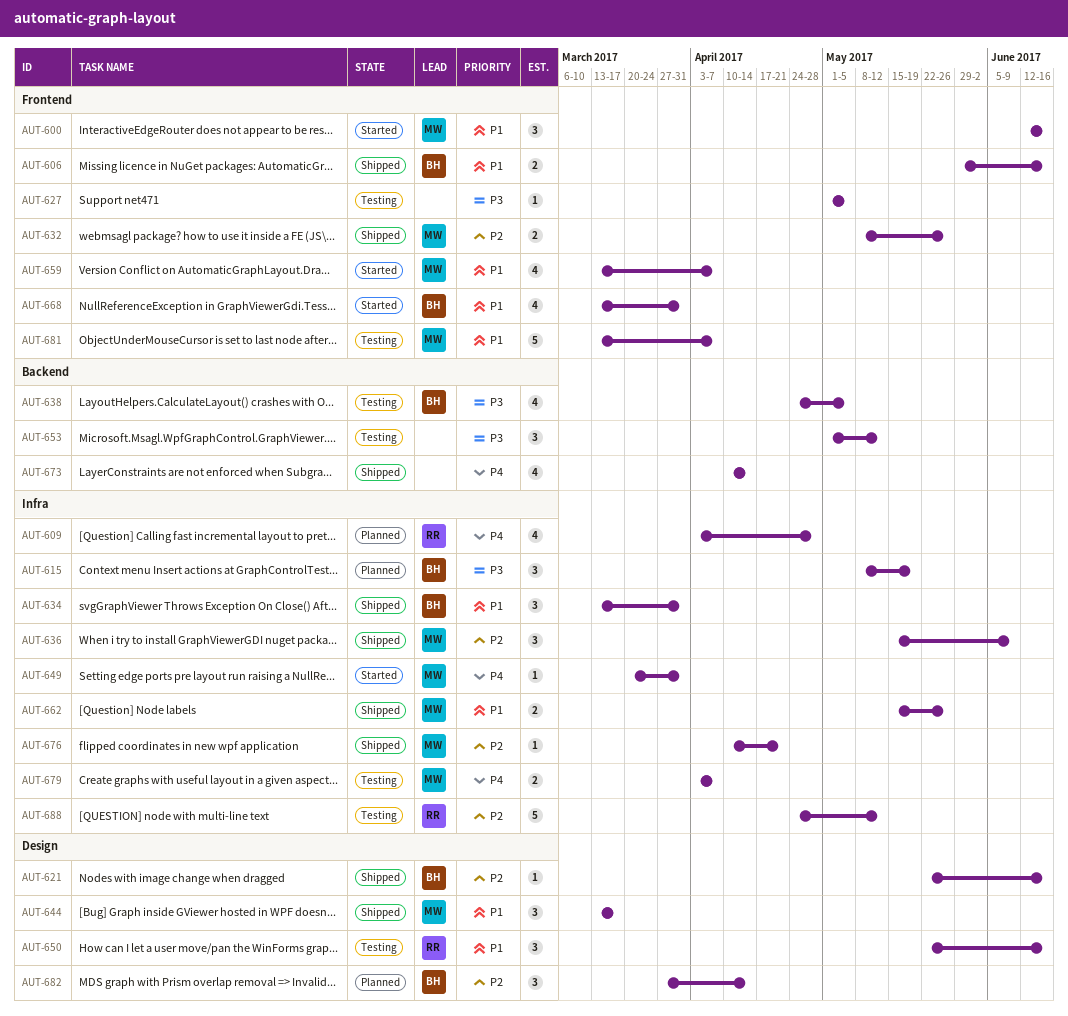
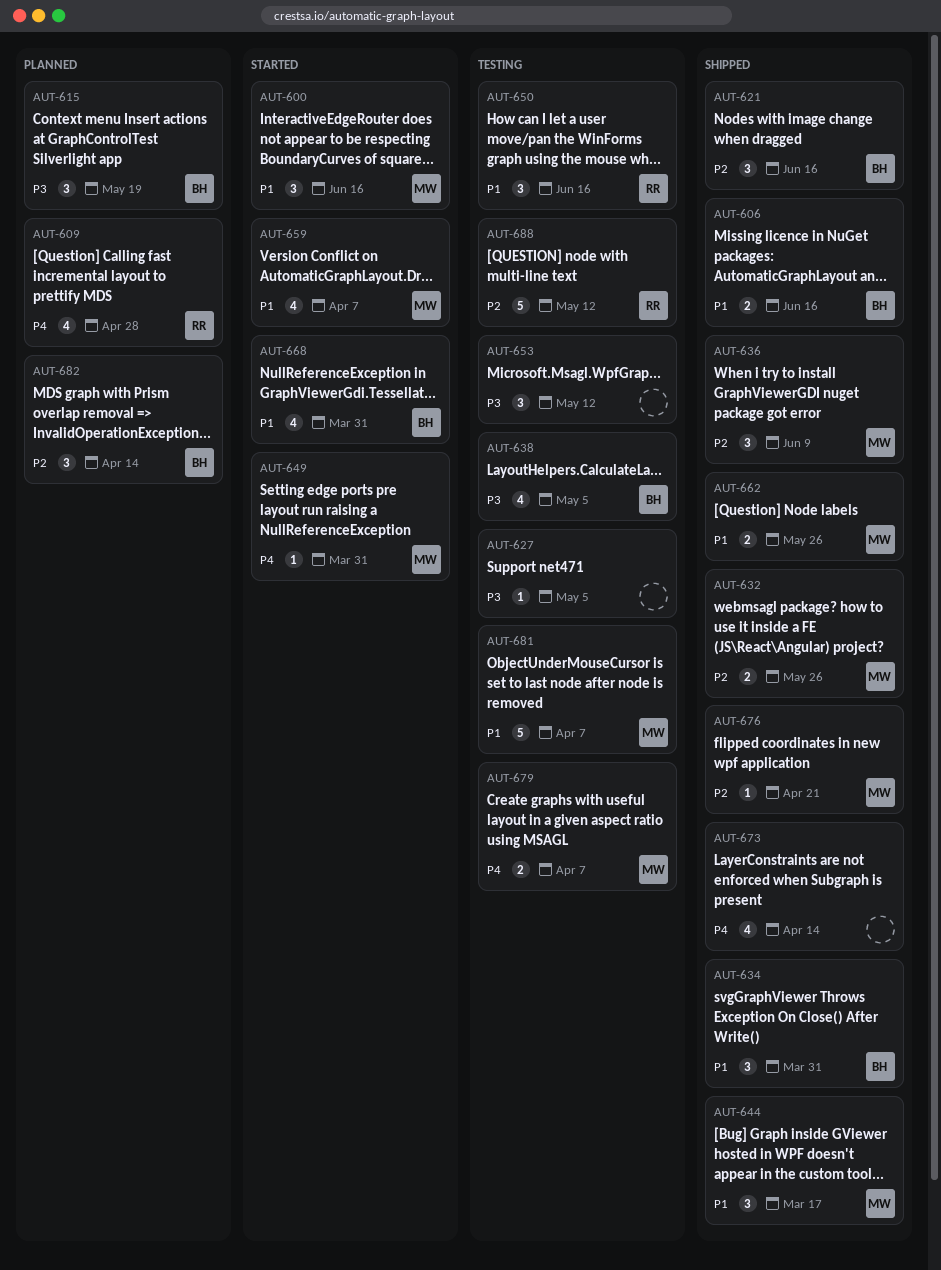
AUT-621, estimate: 1 -> 3

